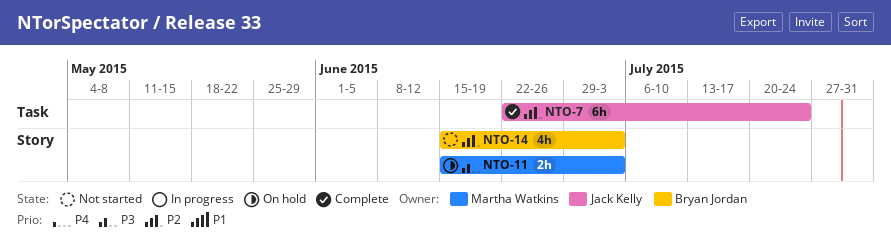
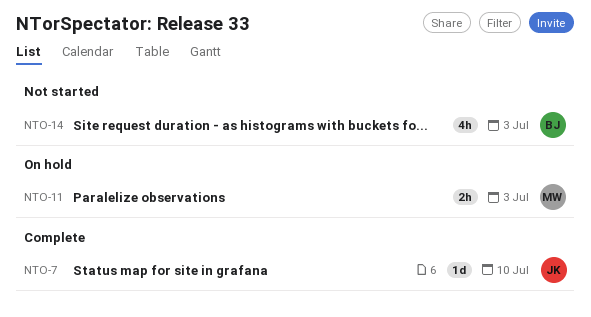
NTO-7, estimate: 6h -> 1d
NTO-7, due: Jul 24 -> Jul 10

